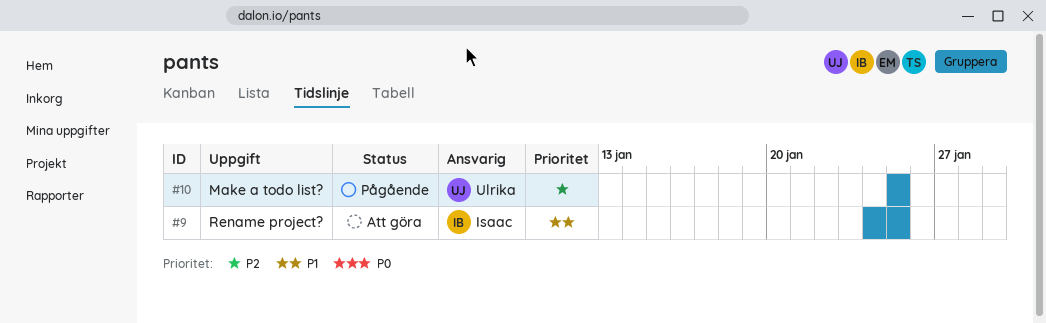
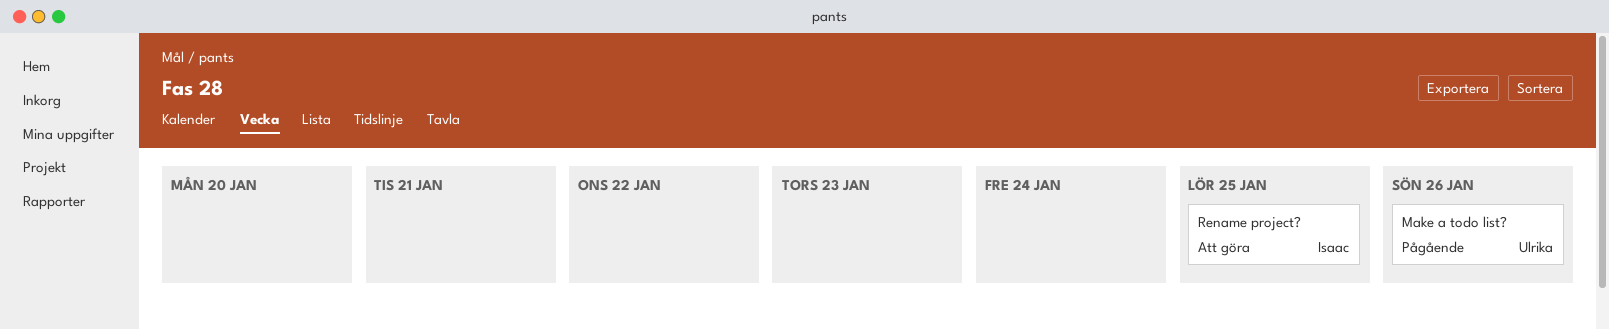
Make a todo list?, due: Jan 25 -> Jan 26

